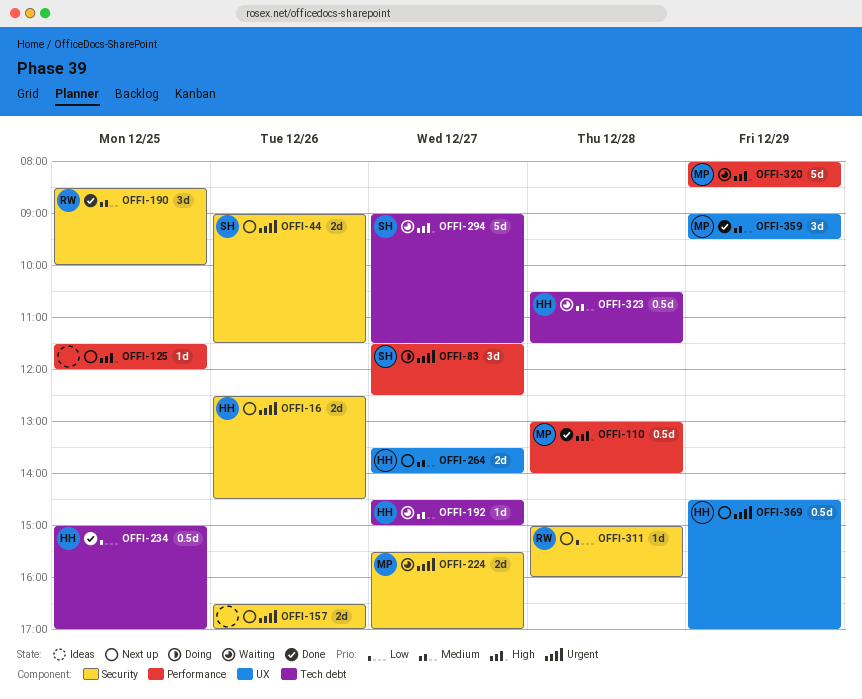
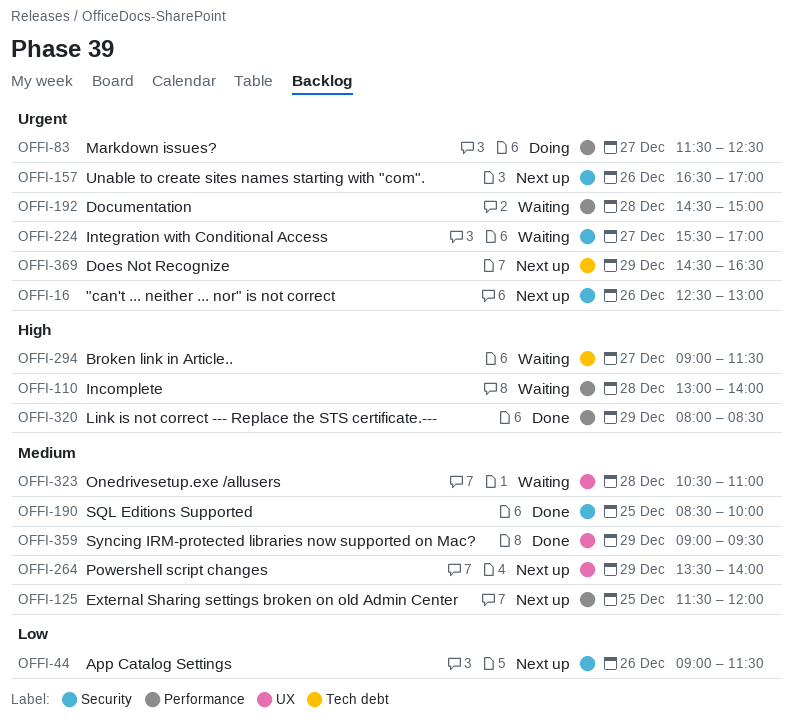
OFFI-16, ends: 14:30 -> 13:00
OFFI-44, priority: Urgent -> Low
OFFI-110, status: Done -> Waiting
OFFI-125, priority: High -> Medium
OFFI-192, priority: Medium -> Urgent
OFFI-192, label: Tech debt -> Performance
OFFI-192, day: Dec 27 -> Dec 28
OFFI-234: present -> none
OFFI-264, day: Dec 27 -> Dec 29
OFFI-311: present -> none
OFFI-320, status: Waiting -> Done
OFFI-323, label: Tech debt -> UX
OFFI-323, ends: 11:30 -> 11:00
OFFI-369, label: UX -> Tech debt
OFFI-369, ends: 17:00 -> 16:30

